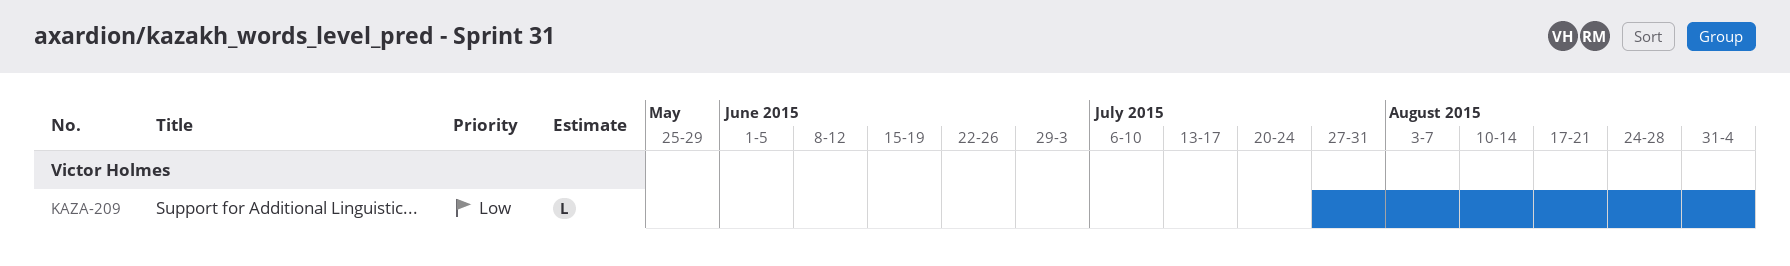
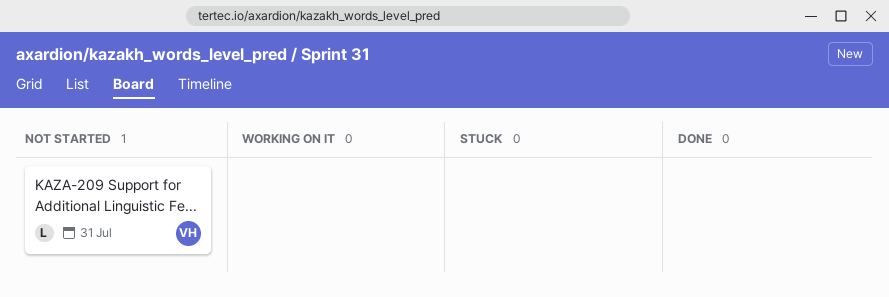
KAZA-209, due: Sep 4 -> Jul 31

